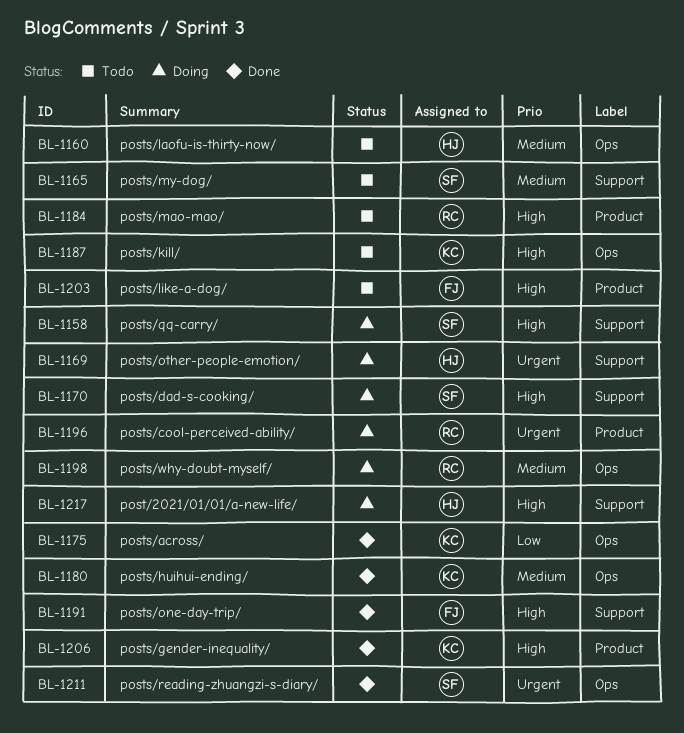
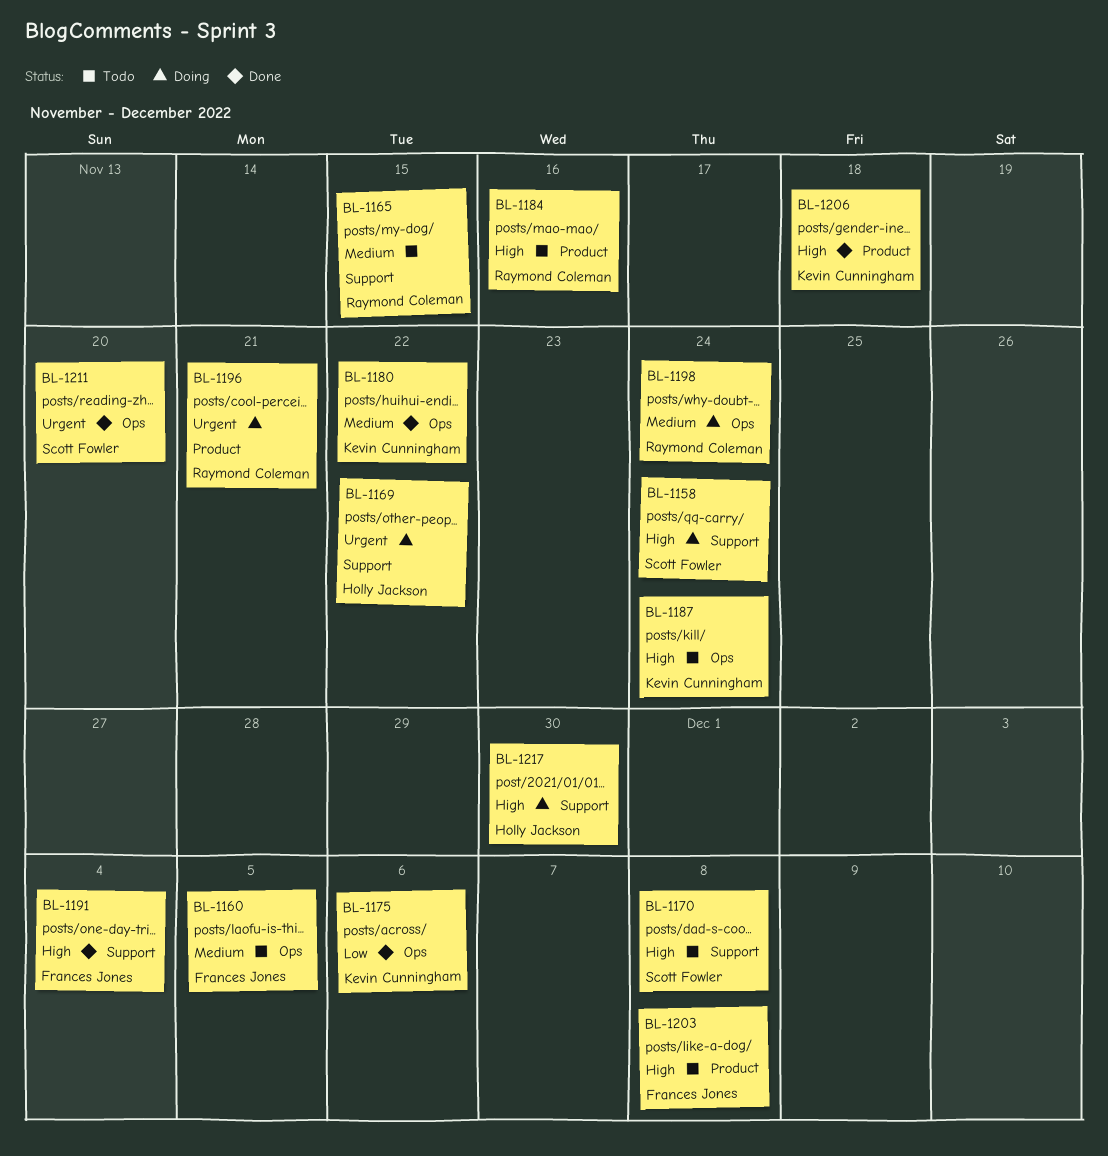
BL-1160, owner: Holly Jackson -> Frances Jones
BL-1165, owner: Scott Fowler -> Raymond Coleman
BL-1170, status: Doing -> Todo

